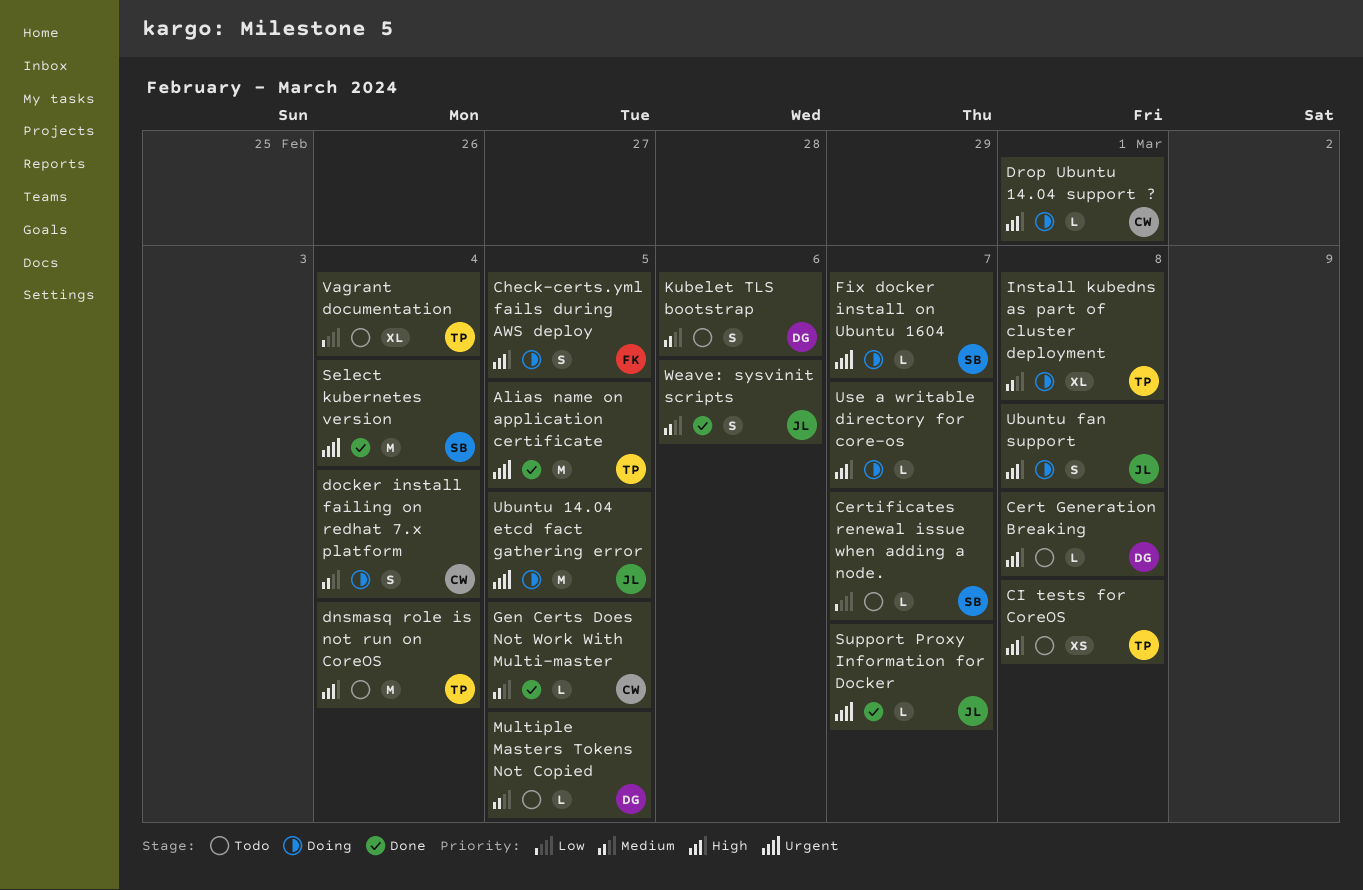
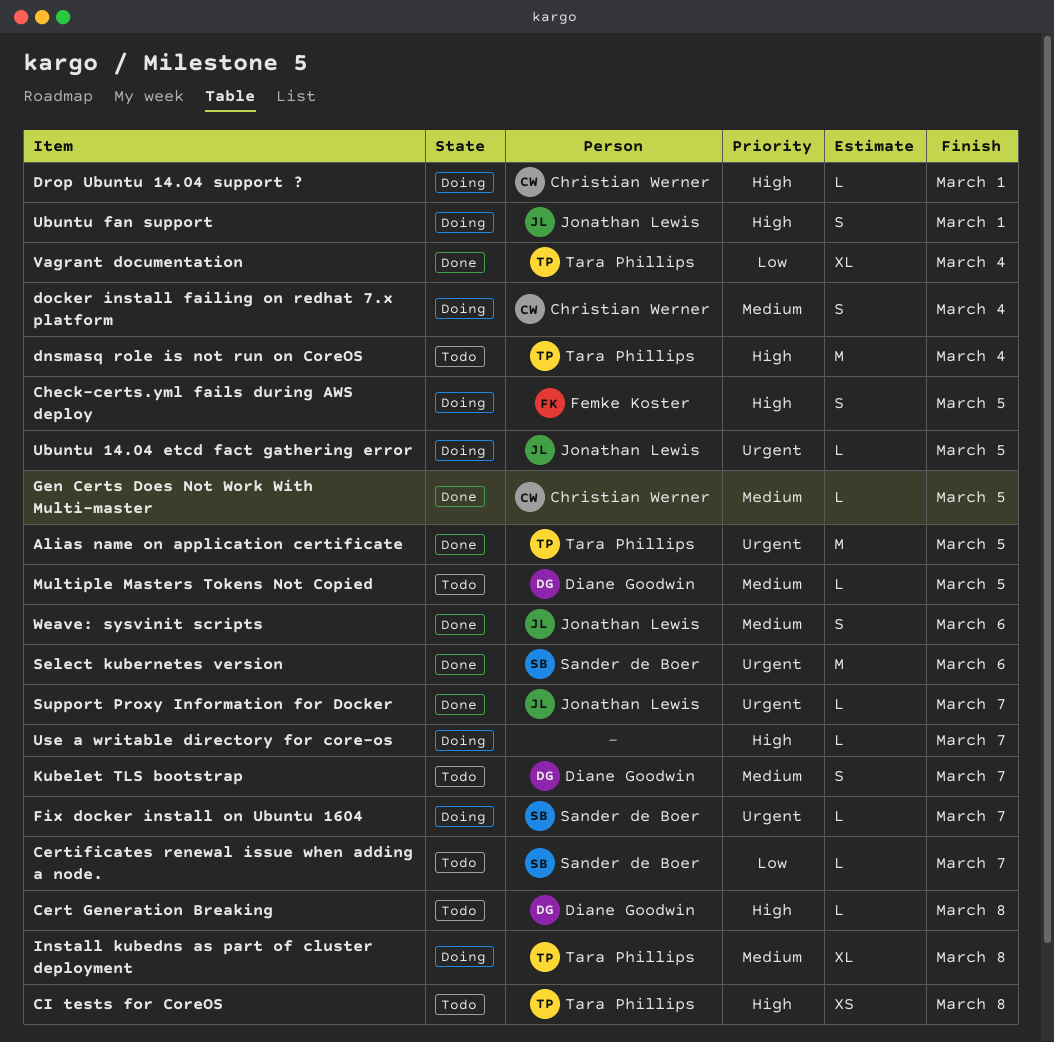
Kubelet TLS bootstrap, due: Mar 6 -> Mar 7
Select kubernetes version, due: Mar 4 -> Mar 6
Ubuntu 14.04 etcd fact gathering error, estimate: M -> L
Ubuntu fan support, due: Mar 8 -> Mar 1
Vagrant documentation, status: Todo -> Done

